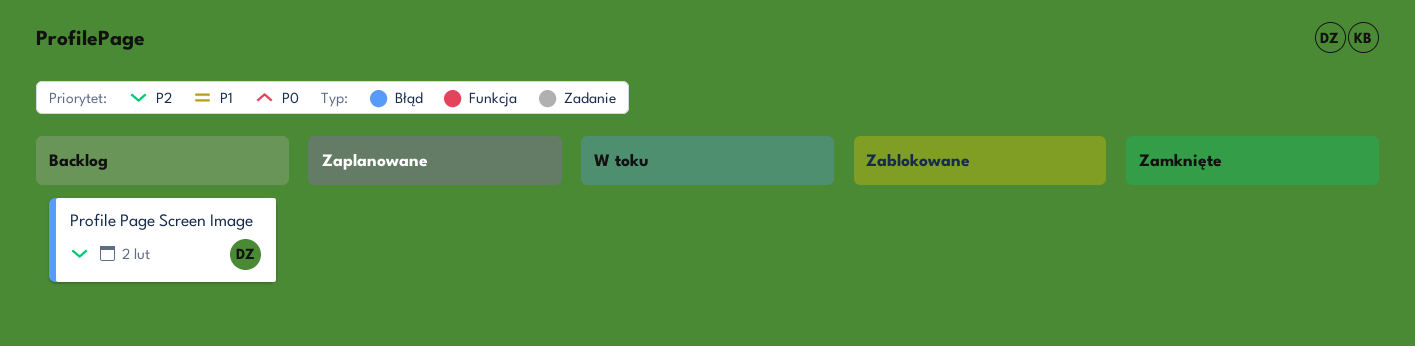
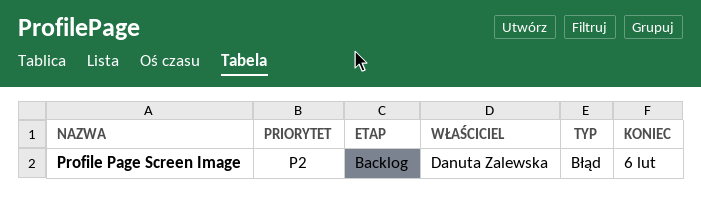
Profile Page Screen Image, due: Feb 2 -> Feb 6

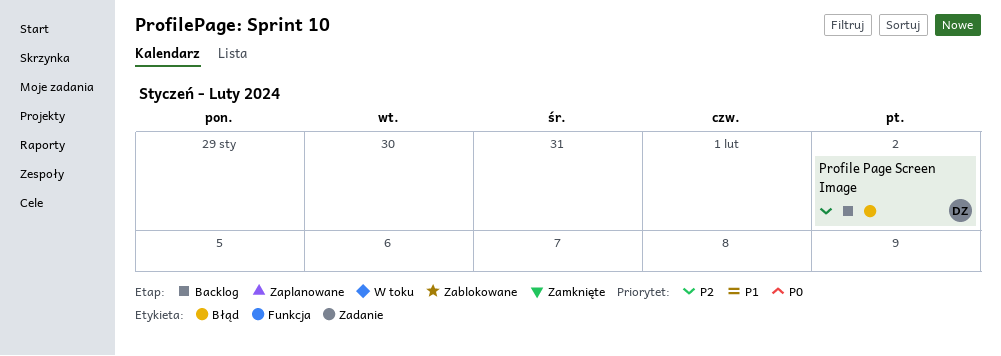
Profile Page Screen Image, due: Feb 6 -> Feb 2

